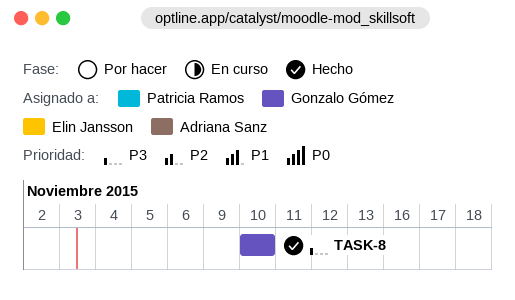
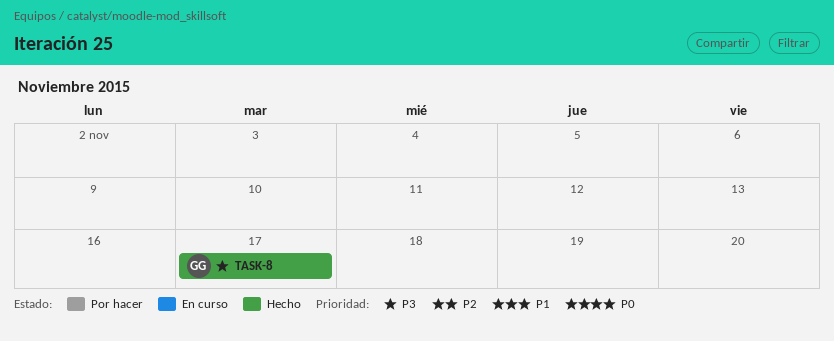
TASK-8, start: Nov 10 -> Nov 17
TASK-8, due: Nov 10 -> Nov 17

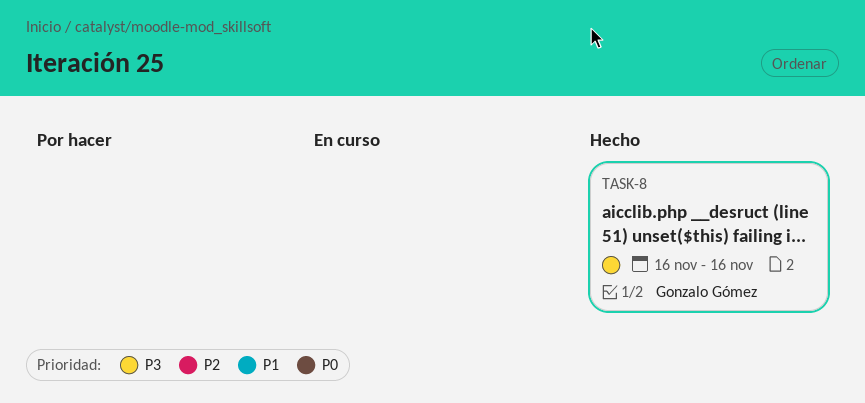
TASK-8, start: Nov 17 -> Nov 16
TASK-8, due: Nov 17 -> Nov 16

